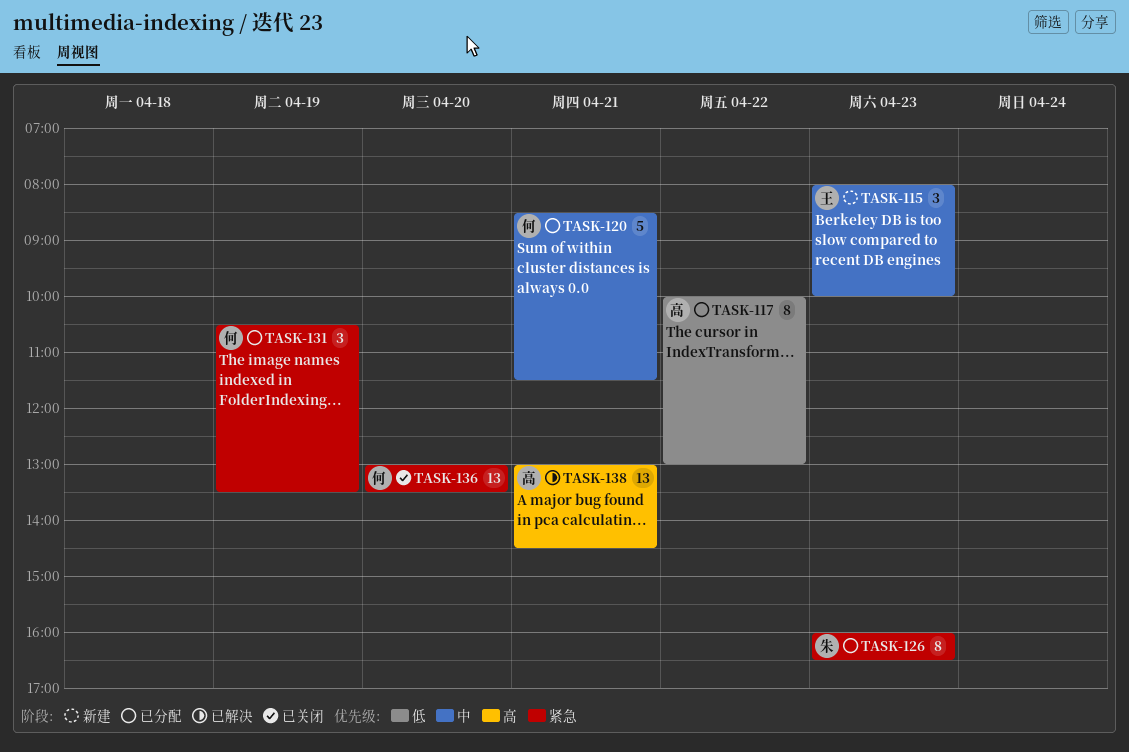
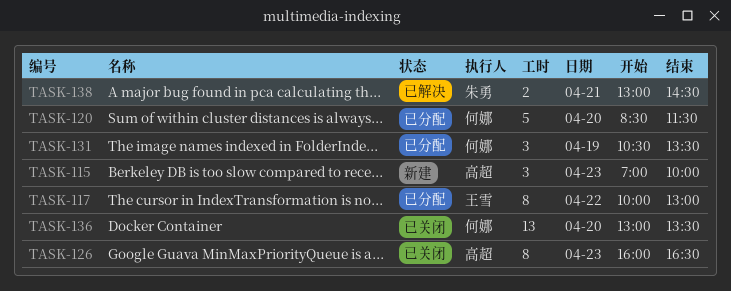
TASK-115, owner: 王雪 -> 高超
TASK-115, begins: 08:00 -> 07:00
TASK-117, owner: 高超 -> 王雪
TASK-120, day: Apr 21 -> Apr 20
TASK-126, status: 已分配 -> 已关闭
TASK-126, owner: 朱勇 -> 高超
TASK-138, owner: 高超 -> 朱勇
TASK-138, estimate: 13 -> 2

